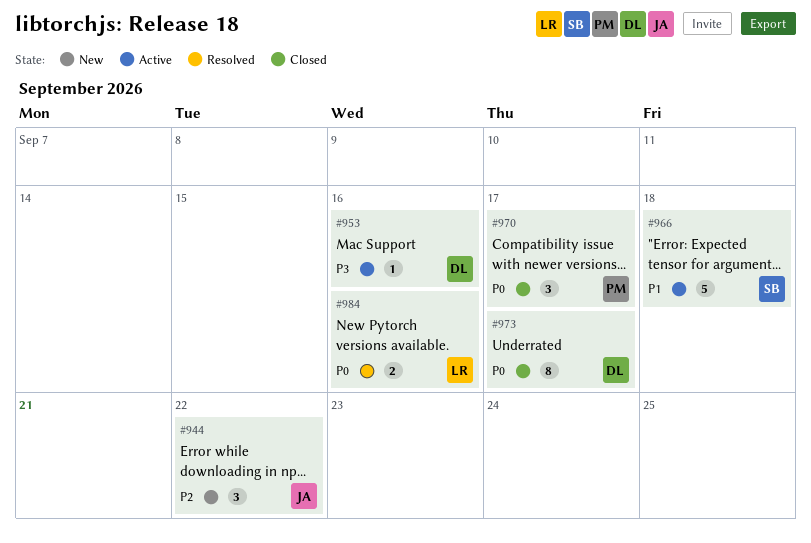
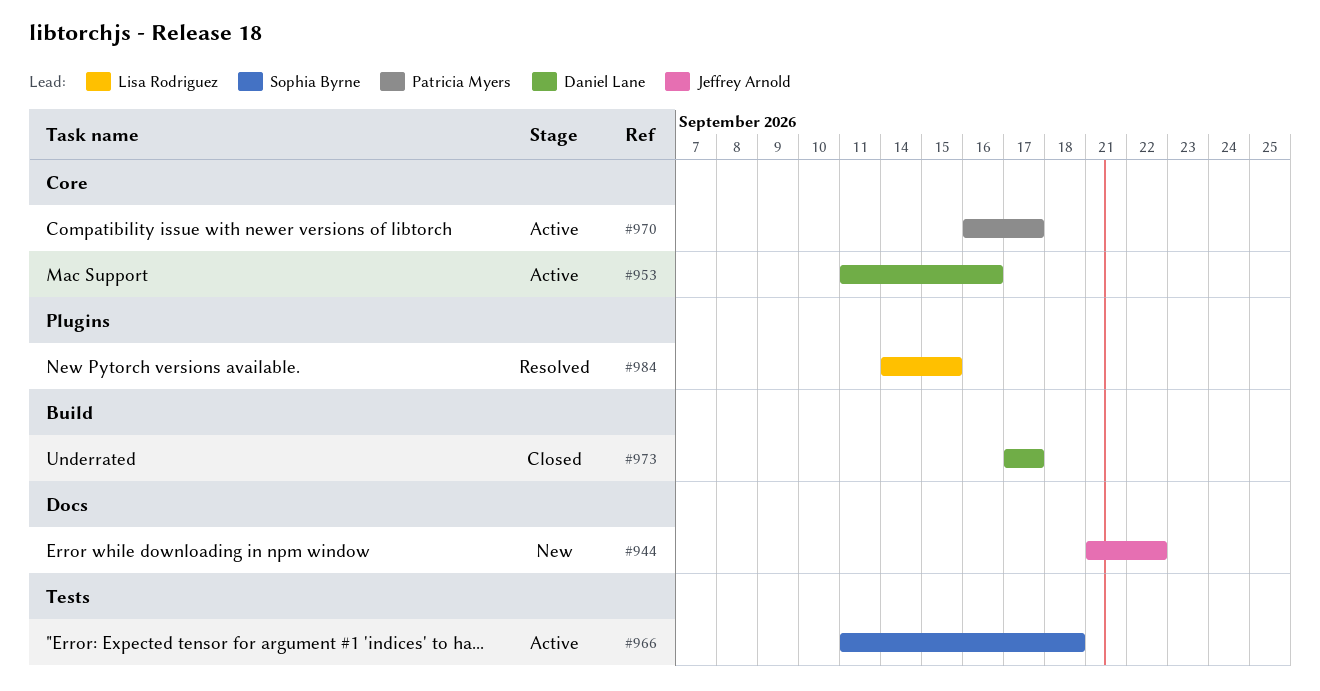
#970, status: Closed -> Active
#984, due: Sep 16 -> Sep 15

